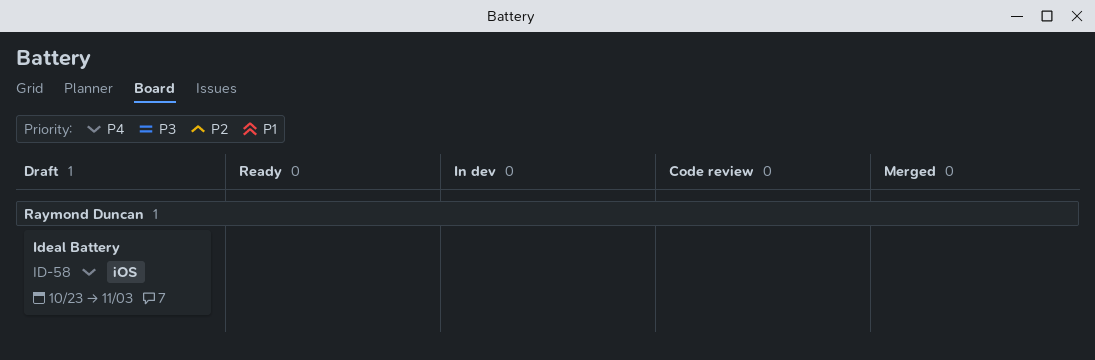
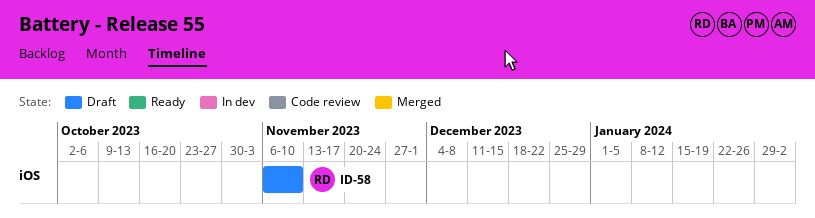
ID-58, start: Oct 23 -> Nov 6
ID-58, due: Nov 3 -> Nov 10

